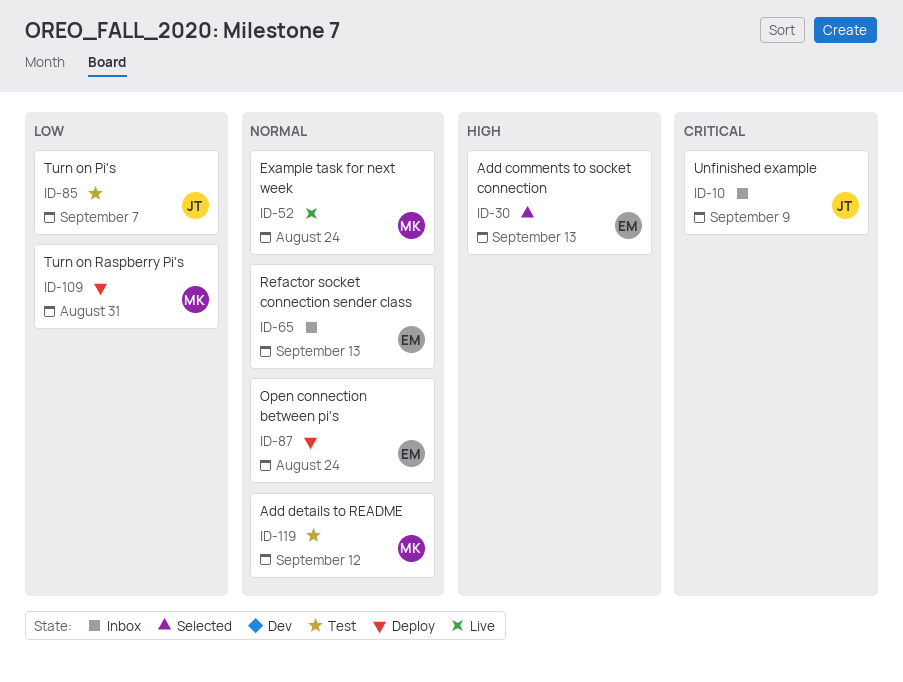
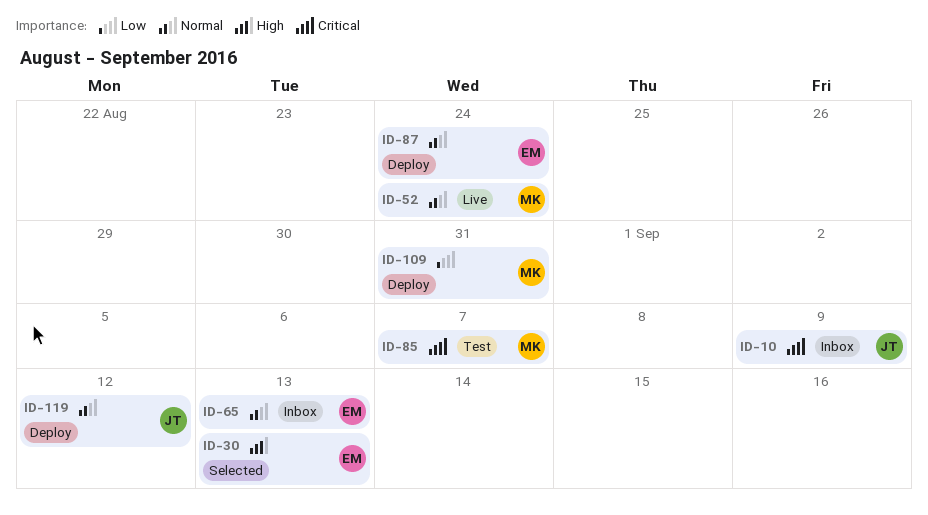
ID-85, owner: JT -> MK
ID-85, priority: Low -> Critical
ID-119, status: Test -> Deploy
ID-119, owner: MK -> JT

